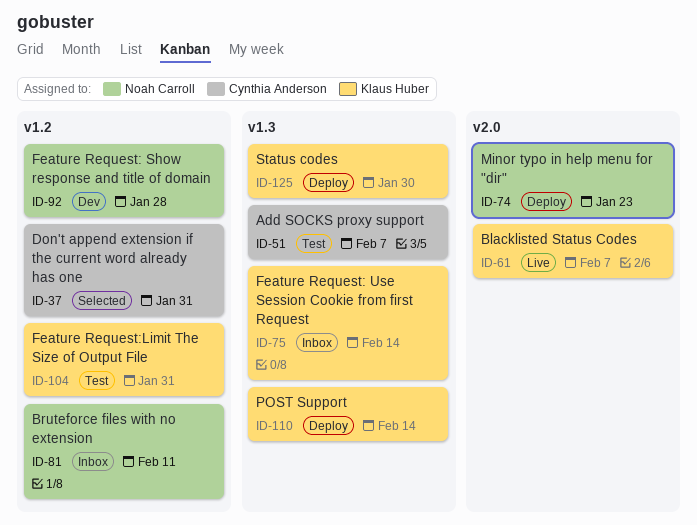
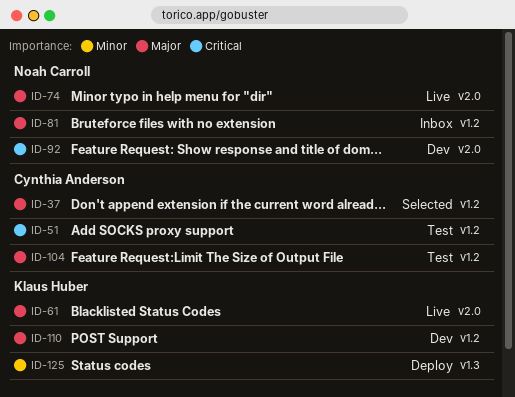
ID-51, label: v1.3 -> v1.2
ID-74, status: Deploy -> Live
ID-75: present -> none
ID-92, label: v1.2 -> v2.0
ID-104, owner: Klaus Huber -> Cynthia Anderson
ID-110, status: Deploy -> Dev
ID-110, label: v1.3 -> v1.2

